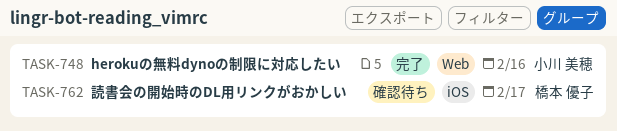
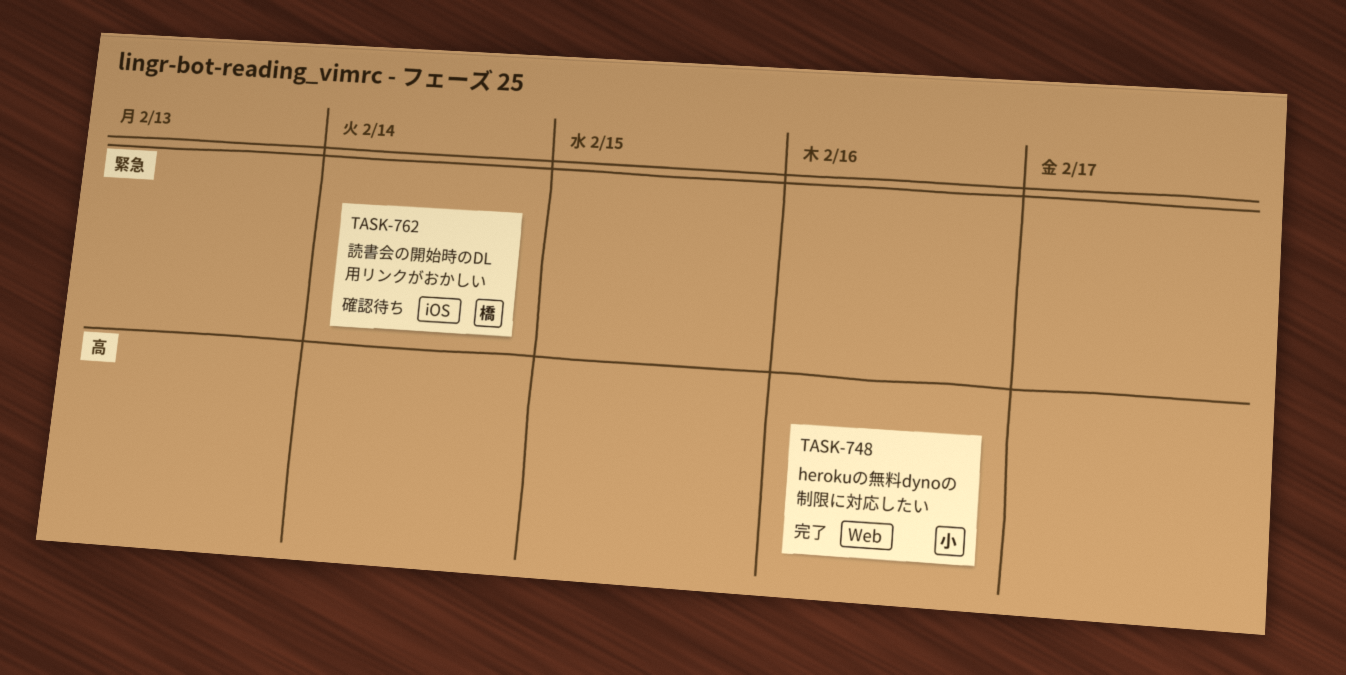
TASK-762, due: Feb 17 -> Feb 14

